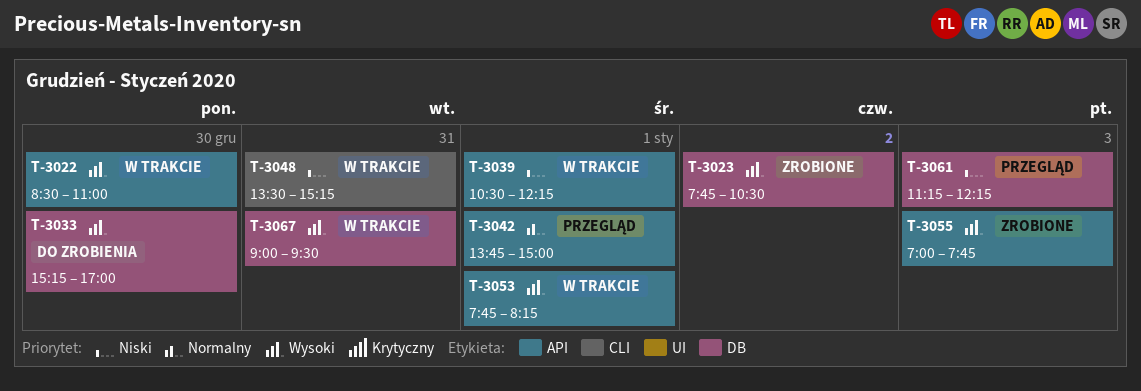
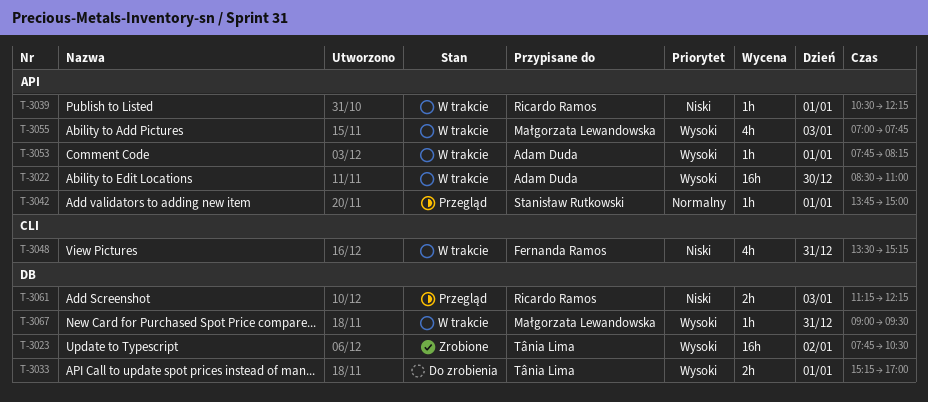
T-3033, day: Dec 30 -> Jan 1
T-3055, status: Zrobione -> W trakcie

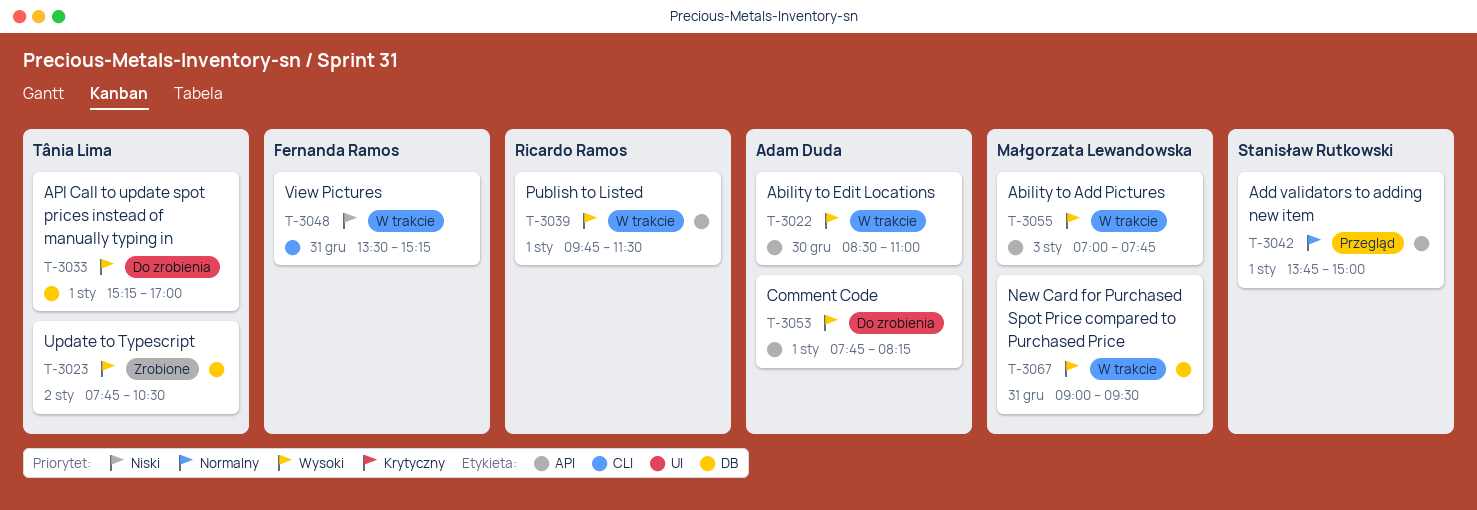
T-3039, priority: Niski -> Wysoki
T-3039, begins: 10:30 -> 09:45
T-3039, ends: 12:15 -> 11:30
T-3053, status: W trakcie -> Do zrobienia
T-3061: present -> none

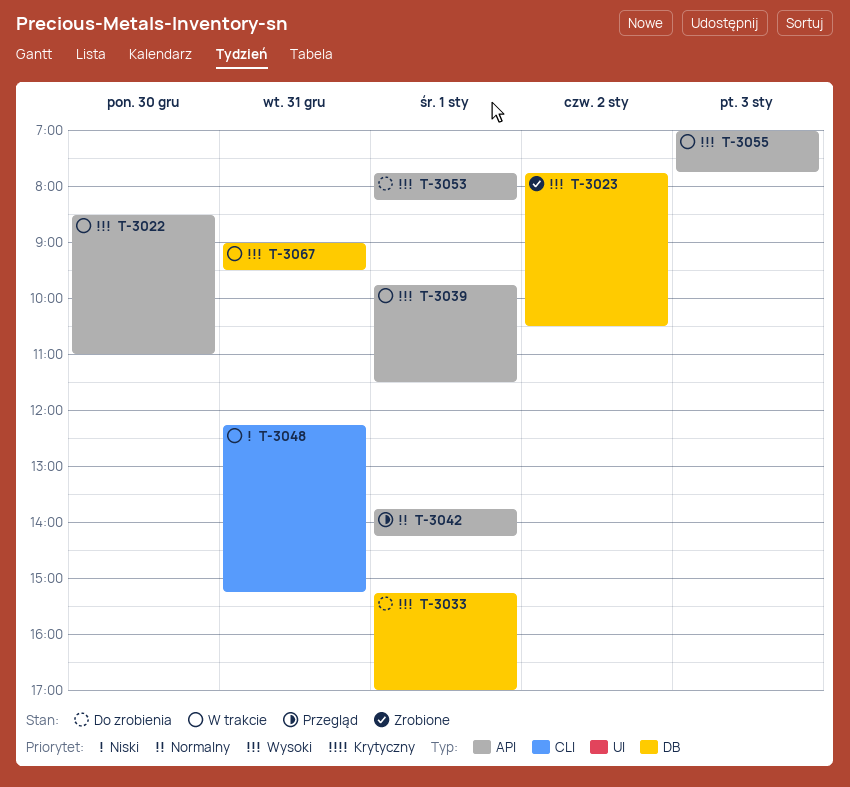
T-3042, ends: 15:00 -> 14:15
T-3048, begins: 13:30 -> 12:15

